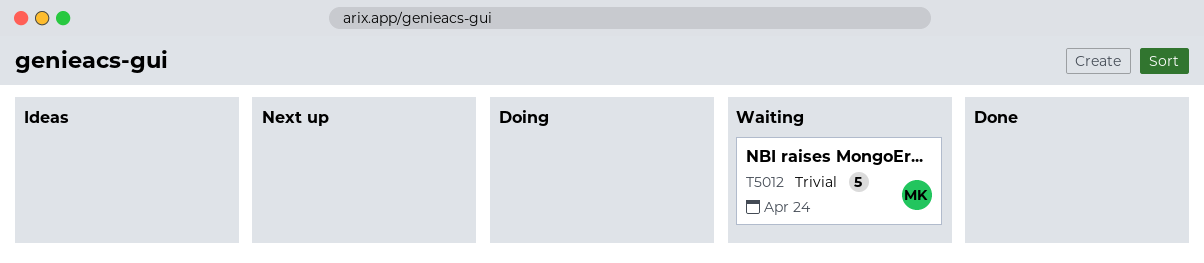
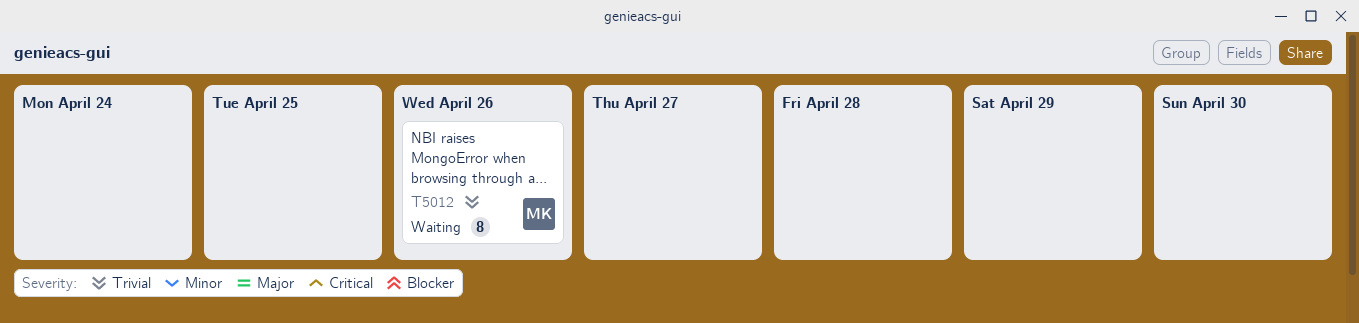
T5012, estimate: 5 -> 8
T5012, due: Apr 24 -> Apr 26

